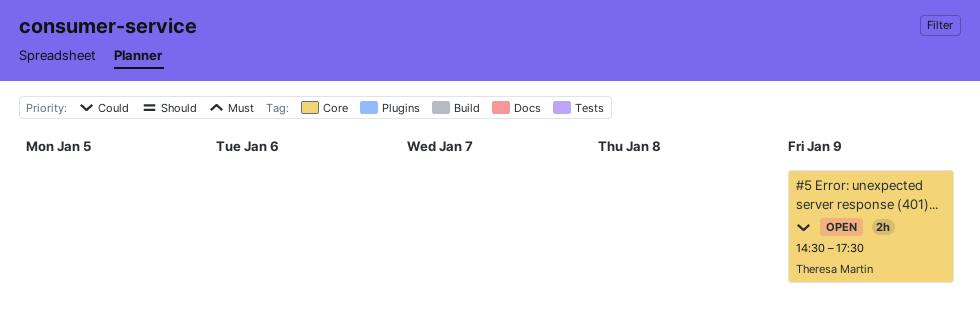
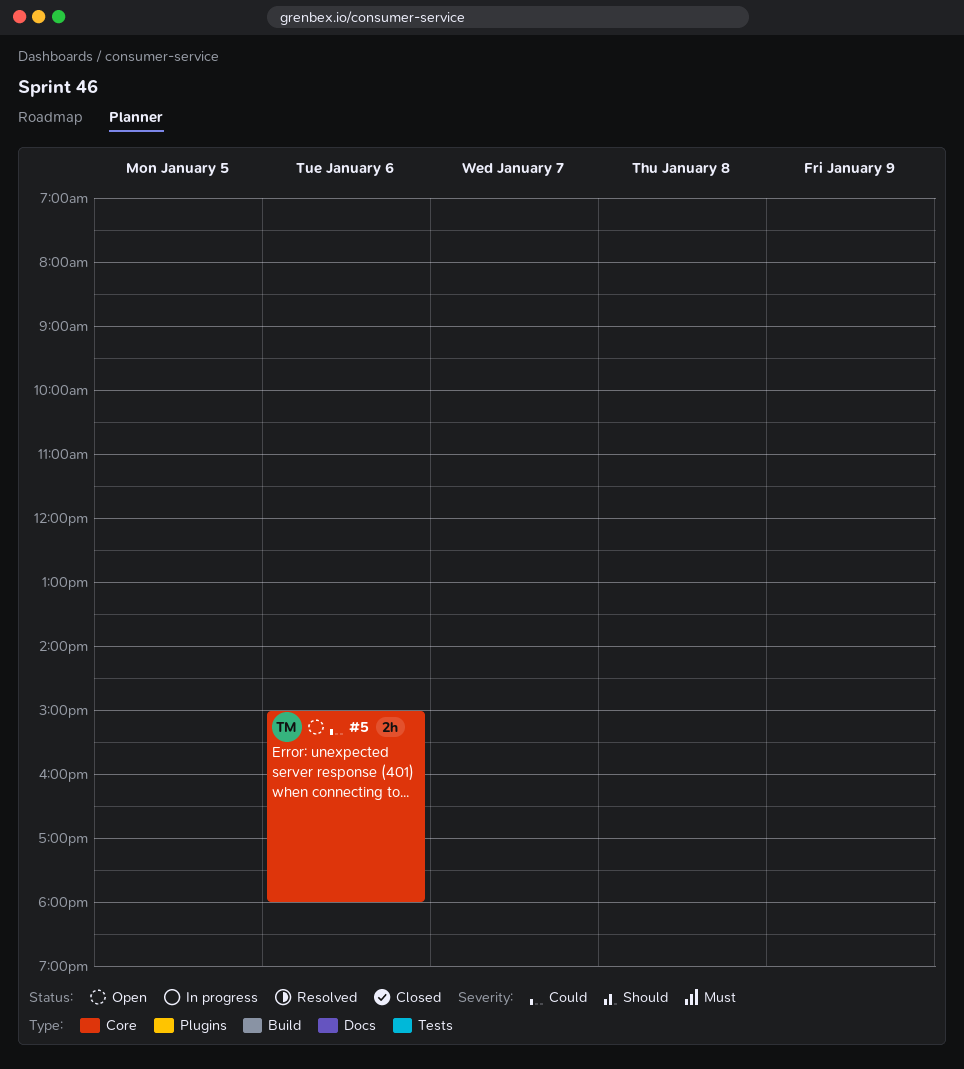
#5, day: Jan 9 -> Jan 6
#5, begins: 14:30 -> 15:00
#5, ends: 17:30 -> 18:00

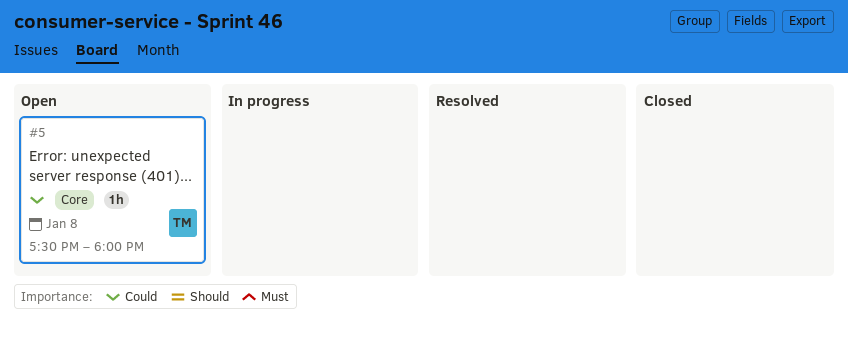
#5, estimate: 2h -> 1h
#5, day: Jan 6 -> Jan 8
#5, begins: 15:00 -> 17:30

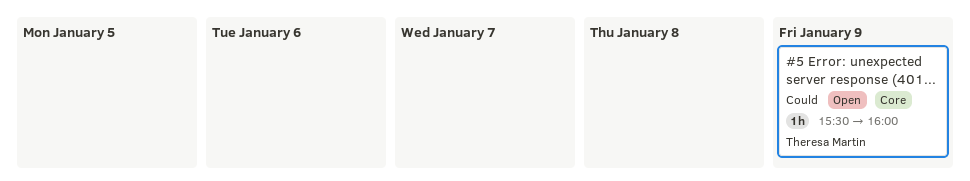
#5, day: Jan 8 -> Jan 9
#5, begins: 17:30 -> 15:30
#5, ends: 18:00 -> 16:00

